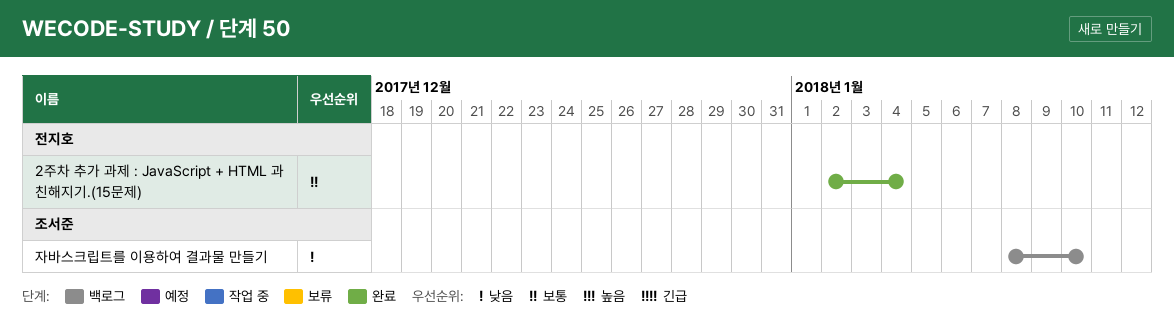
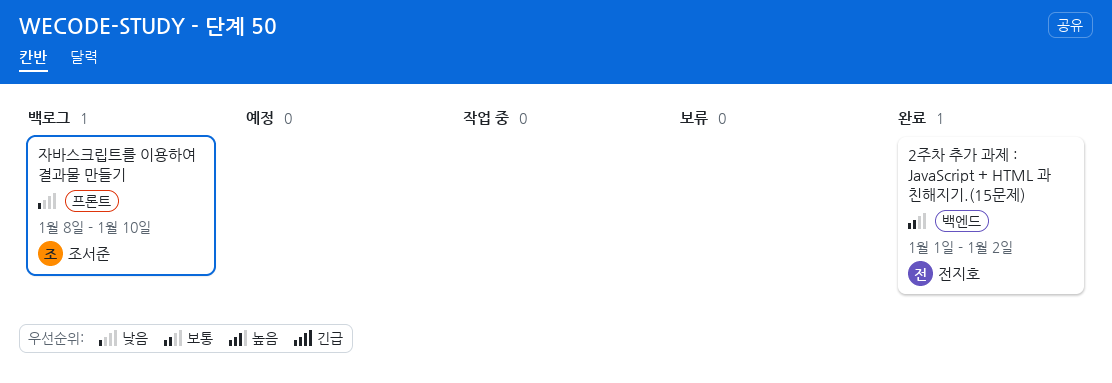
2주차 추가 과제 : JavaScript + HTML 과 친해지기.(15문제), start: Jan 2 -> Jan 1
2주차 추가 과제 : JavaScript + HTML 과 친해지기.(15문제), due: Jan 4 -> Jan 2

